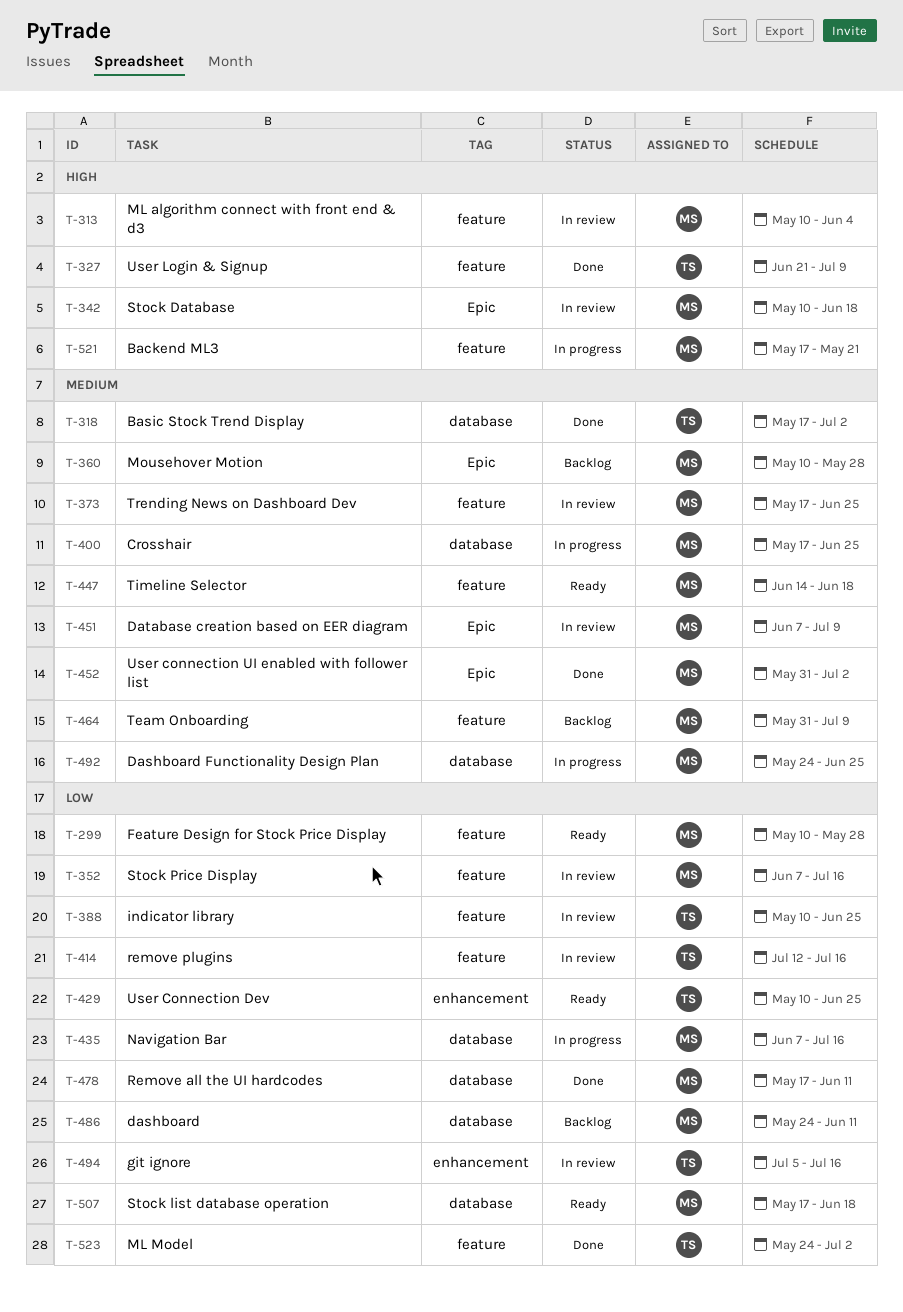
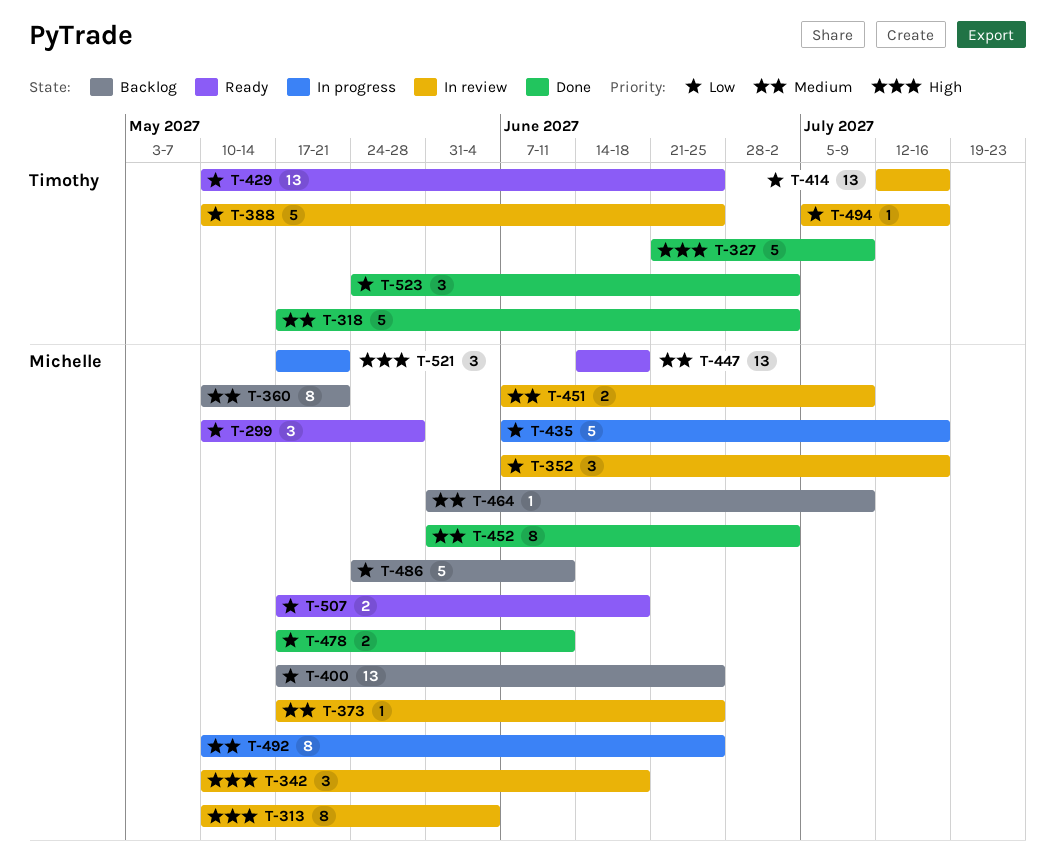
T-360, due: May 28 -> May 21
T-400, status: In progress -> Backlog
T-400, priority: Medium -> Low
T-492, start: May 24 -> May 10

